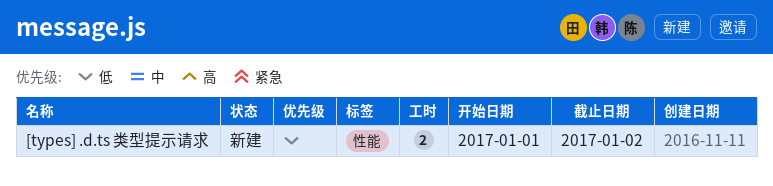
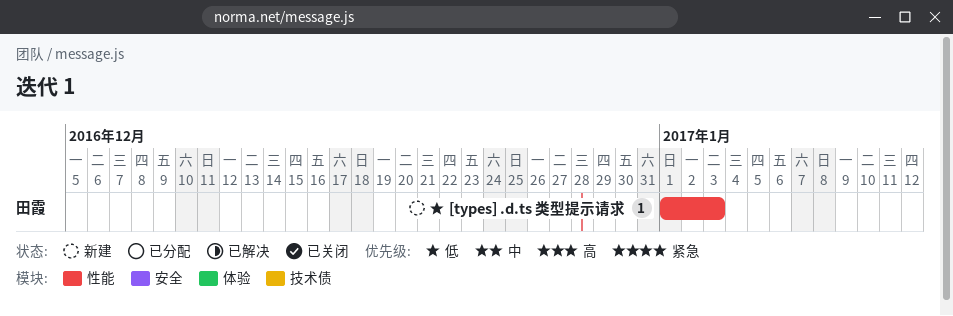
[types] .d.ts 类型提示请求, estimate: 2 -> 1
[types] .d.ts 类型提示请求, due: Jan 2 -> Jan 3

